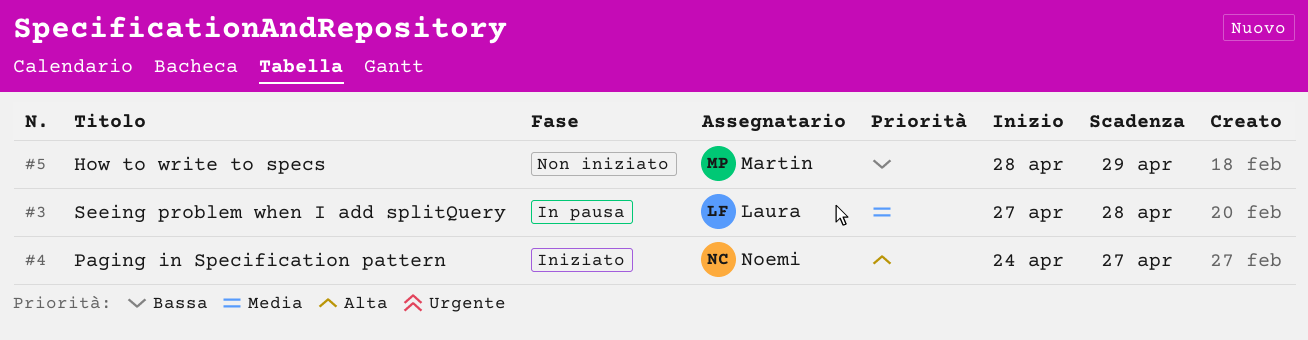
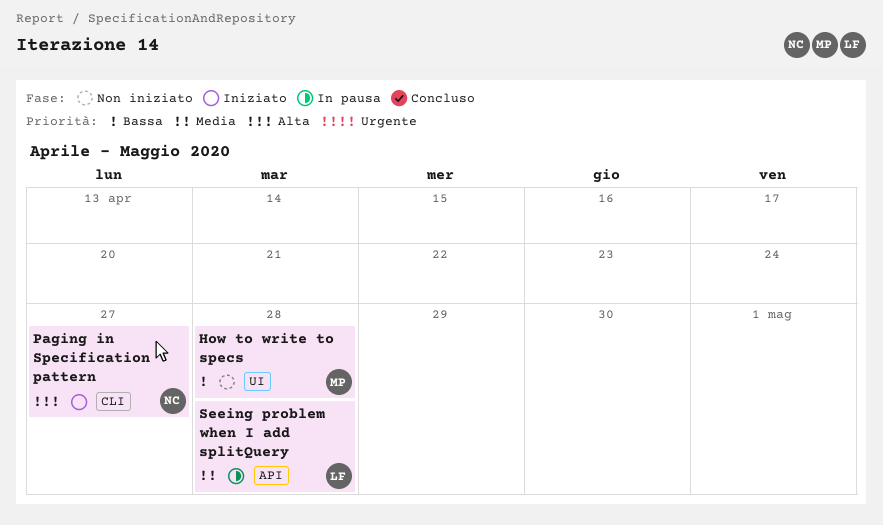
How to write to specs, due: Apr 29 -> Apr 28

